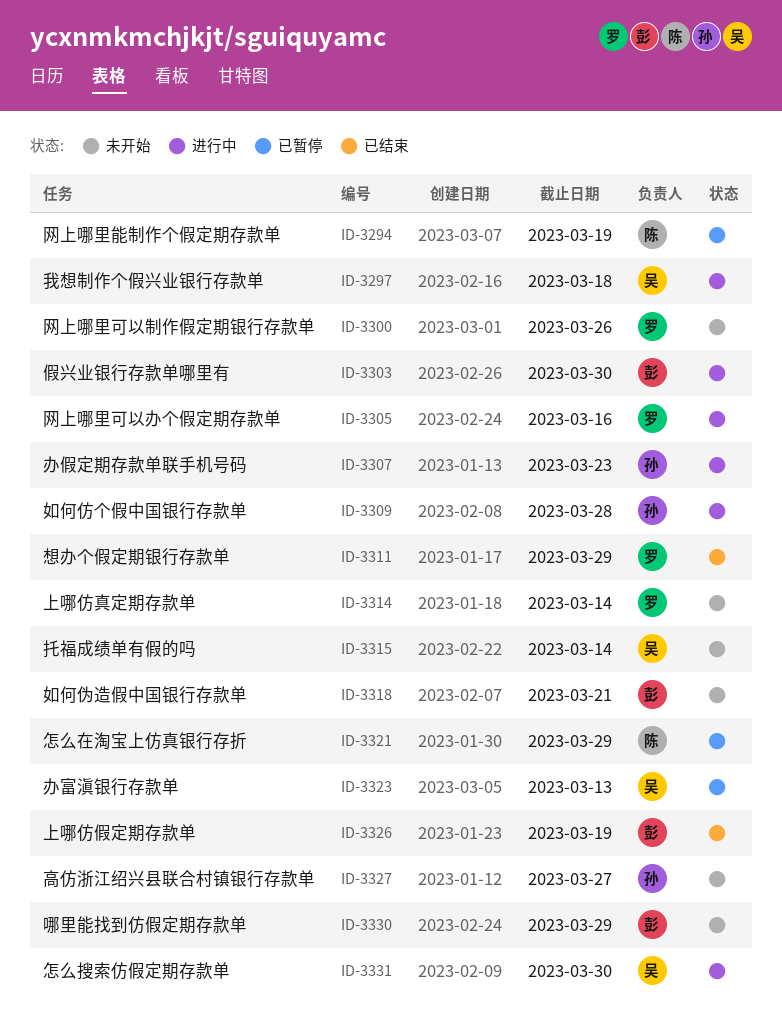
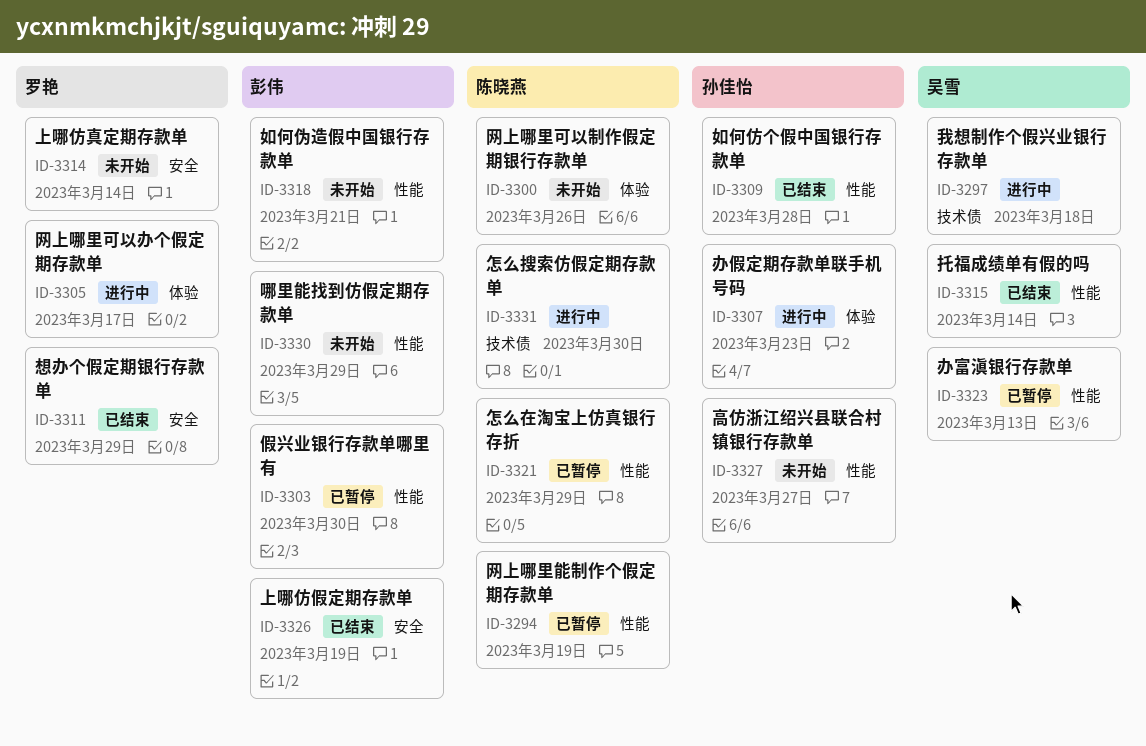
ID-3300, owner: 罗艳 -> 陈晓燕
ID-3303, status: 进行中 -> 已暂停
ID-3305, due: Mar 16 -> Mar 17
ID-3309, status: 进行中 -> 已结束
ID-3315, status: 未开始 -> 已结束
ID-3331, owner: 吴雪 -> 陈晓燕

